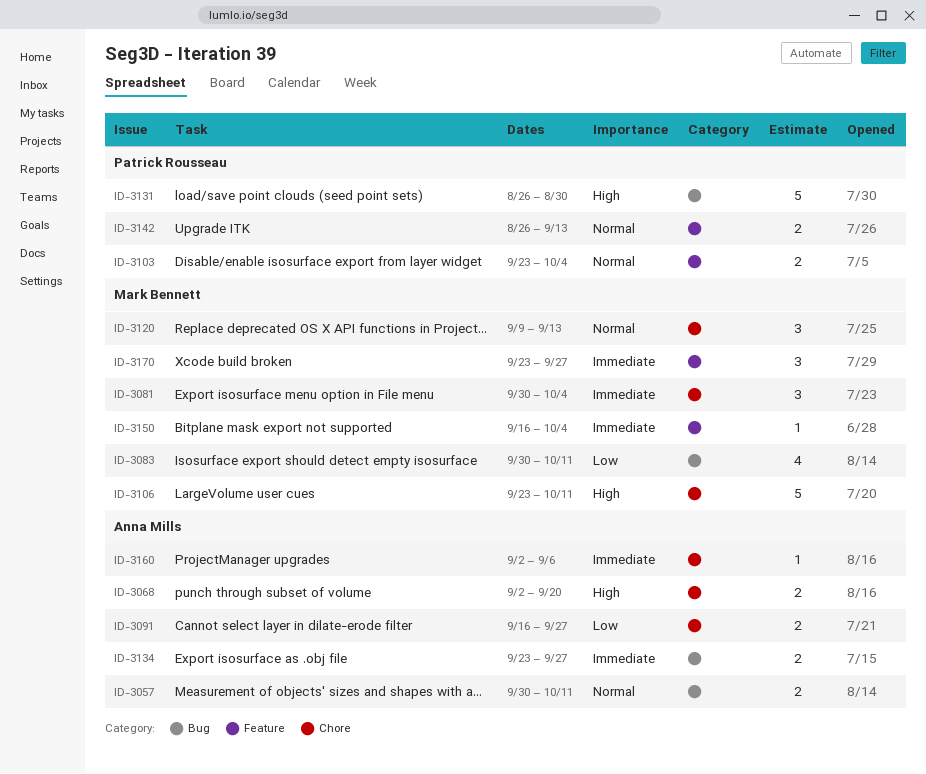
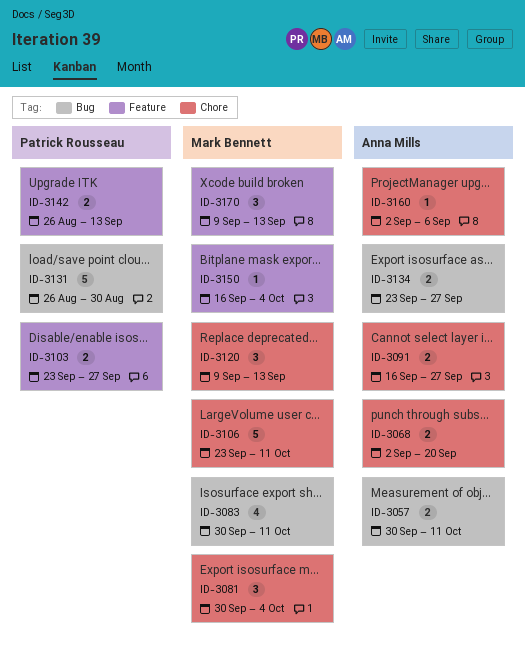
ID-3103, due: Oct 4 -> Sep 27
ID-3170, start: Sep 23 -> Sep 9
ID-3170, due: Sep 27 -> Sep 13

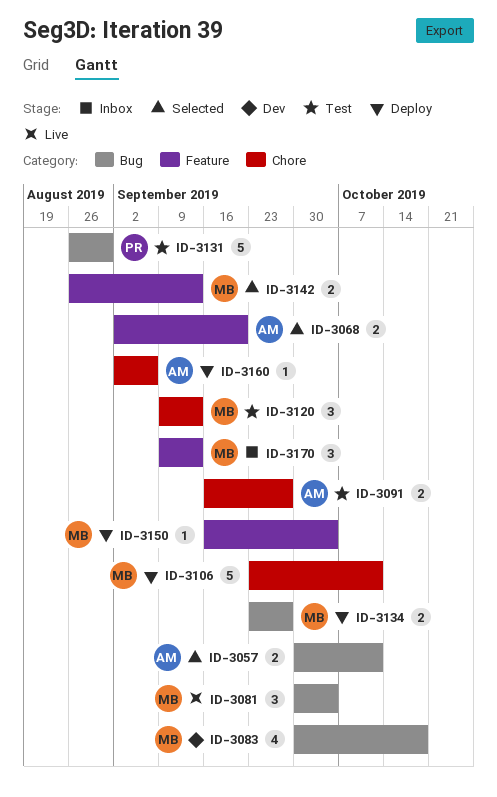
ID-3068, label: Chore -> Feature
ID-3081, label: Chore -> Bug
ID-3083, due: Oct 11 -> Oct 18
ID-3103: present -> none
ID-3134, owner: Anna Mills -> Mark Bennett
ID-3142, owner: Patrick Rousseau -> Mark Bennett

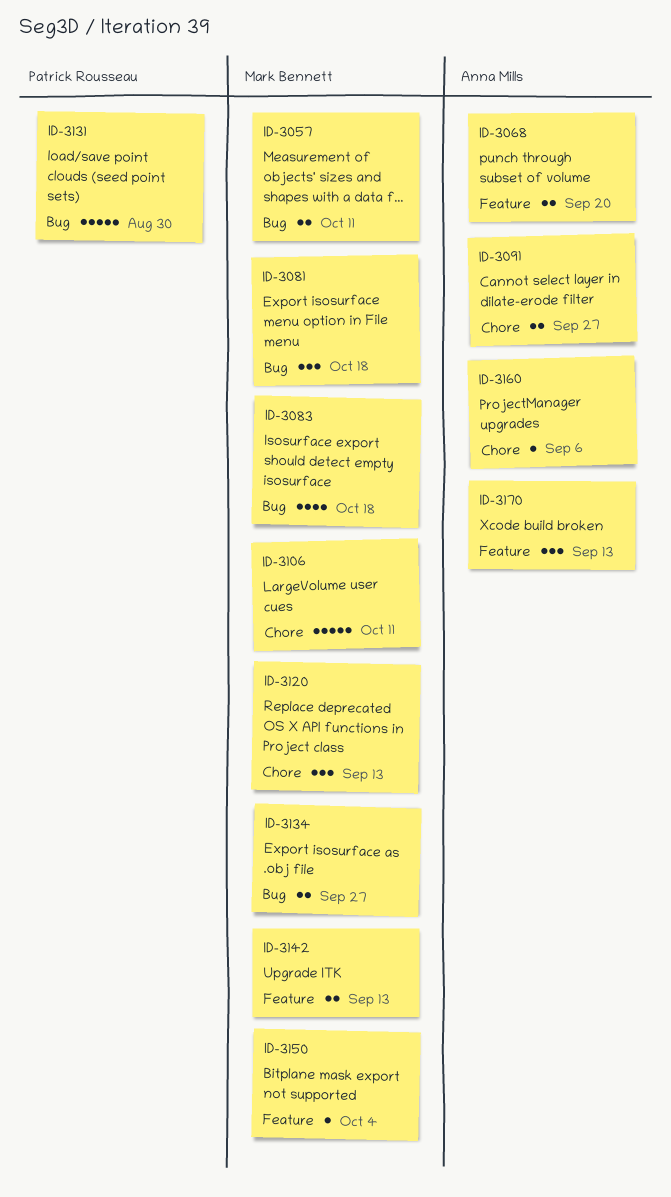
ID-3057, owner: Anna Mills -> Mark Bennett
ID-3081, due: Oct 4 -> Oct 18
ID-3170, owner: Mark Bennett -> Anna Mills

